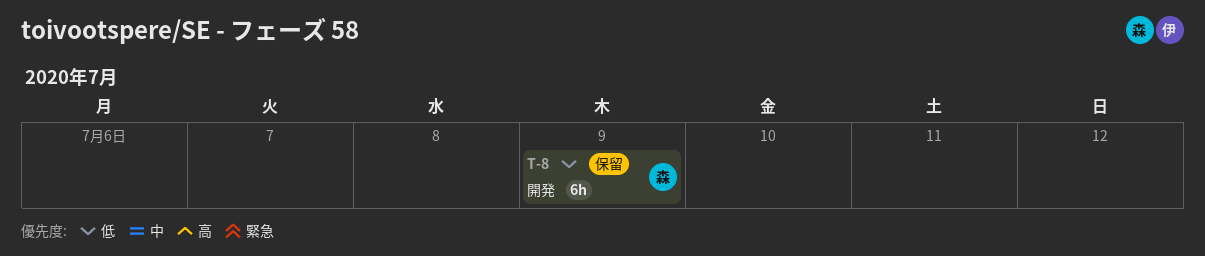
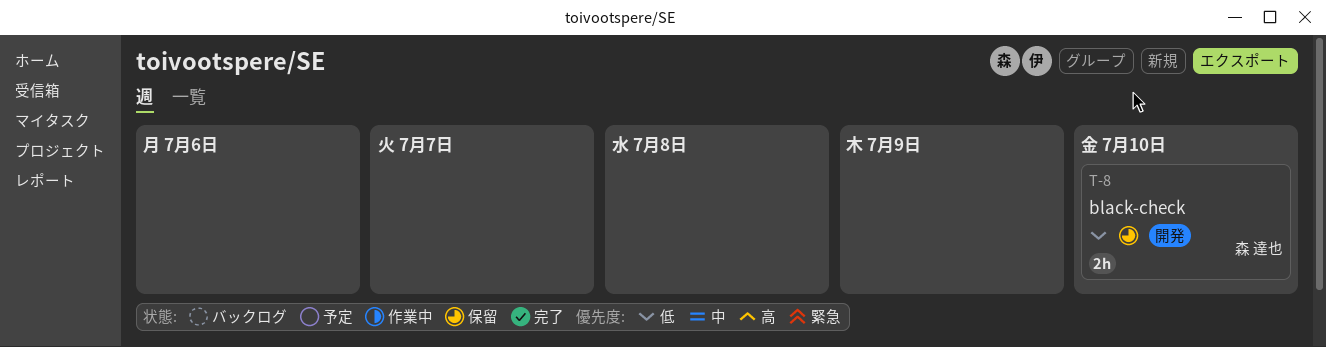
T-8, estimate: 6h -> 2h
T-8, due: Jul 9 -> Jul 10

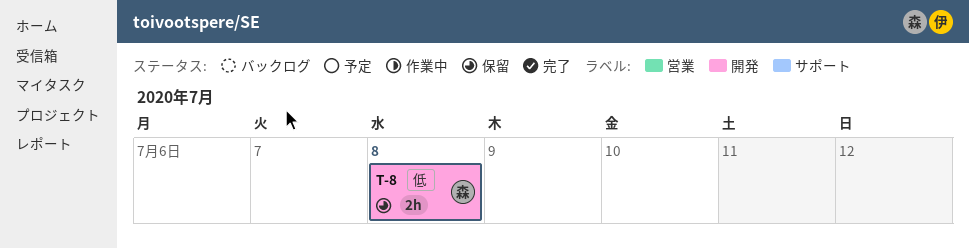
T-8, due: Jul 10 -> Jul 8

